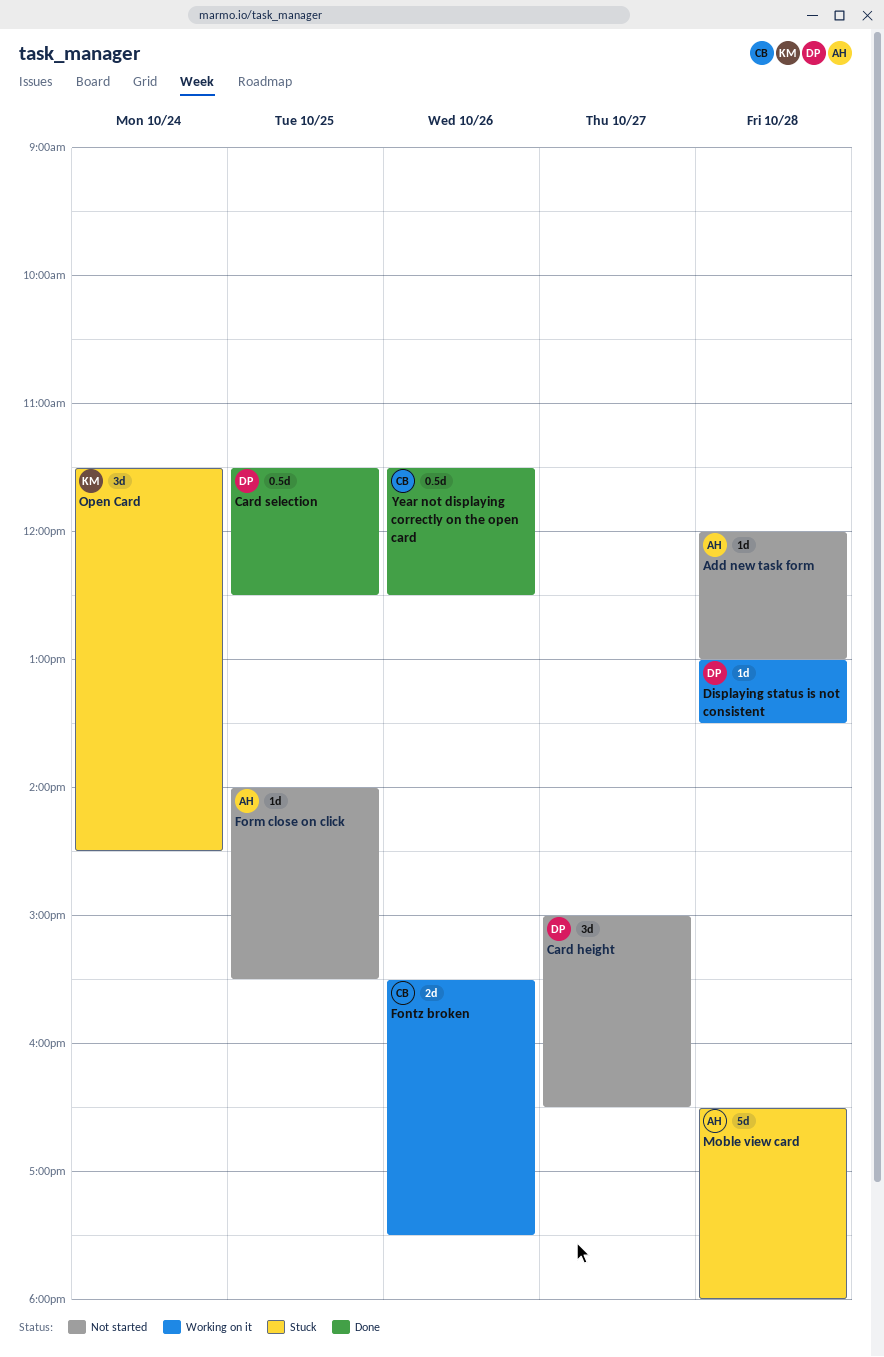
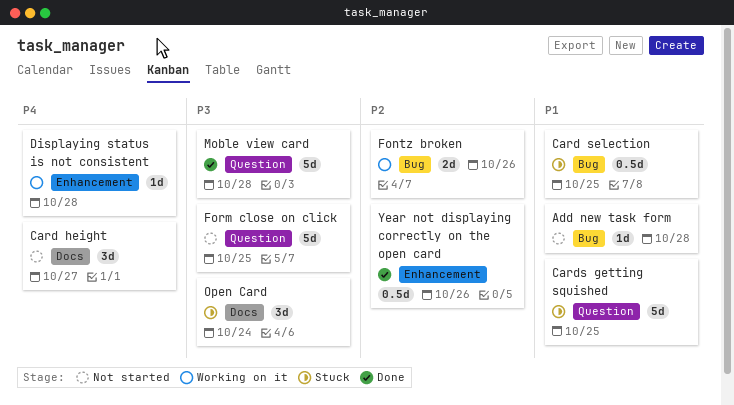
Card selection, status: Done -> Stuck
Cards getting squished: none -> present
Form close on click, estimate: 1d -> 5d
Moble view card, status: Stuck -> Done

